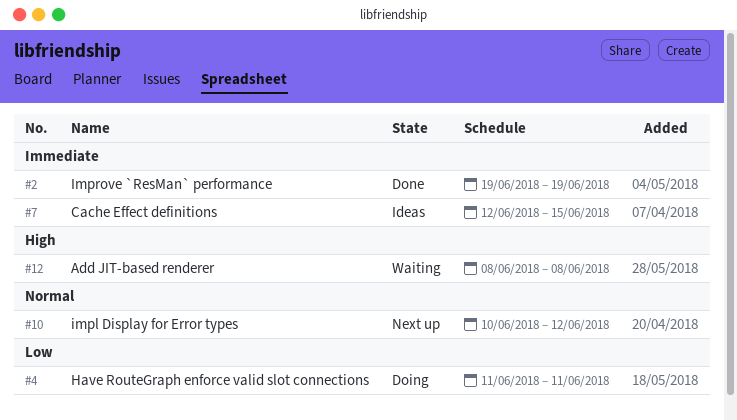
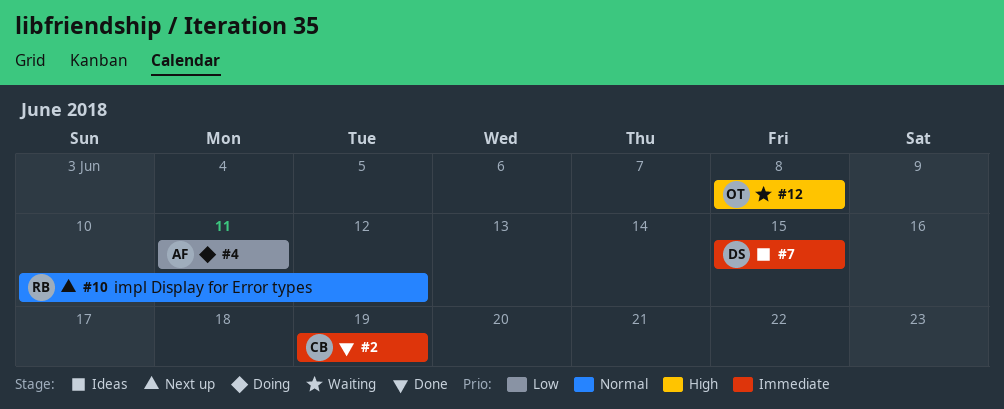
#7, start: Jun 12 -> Jun 15

